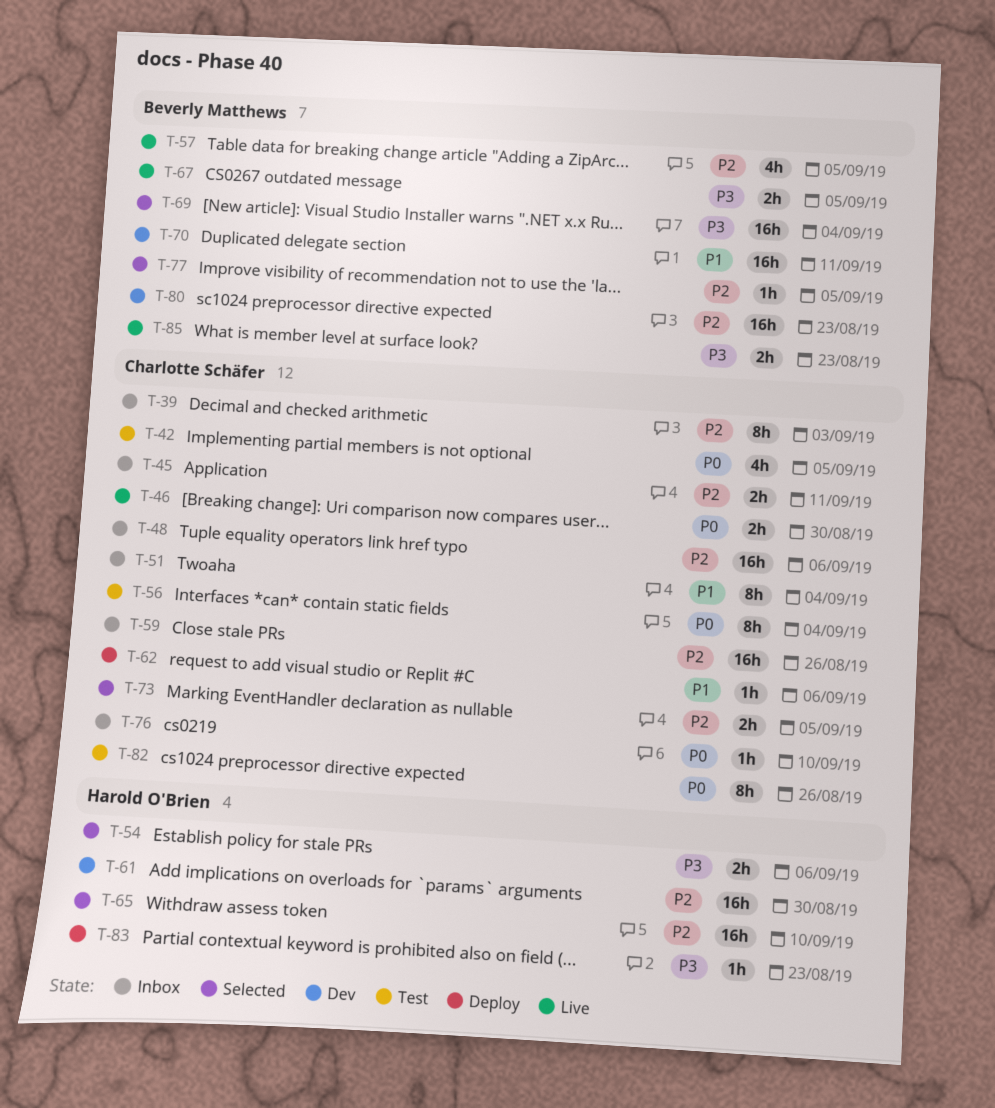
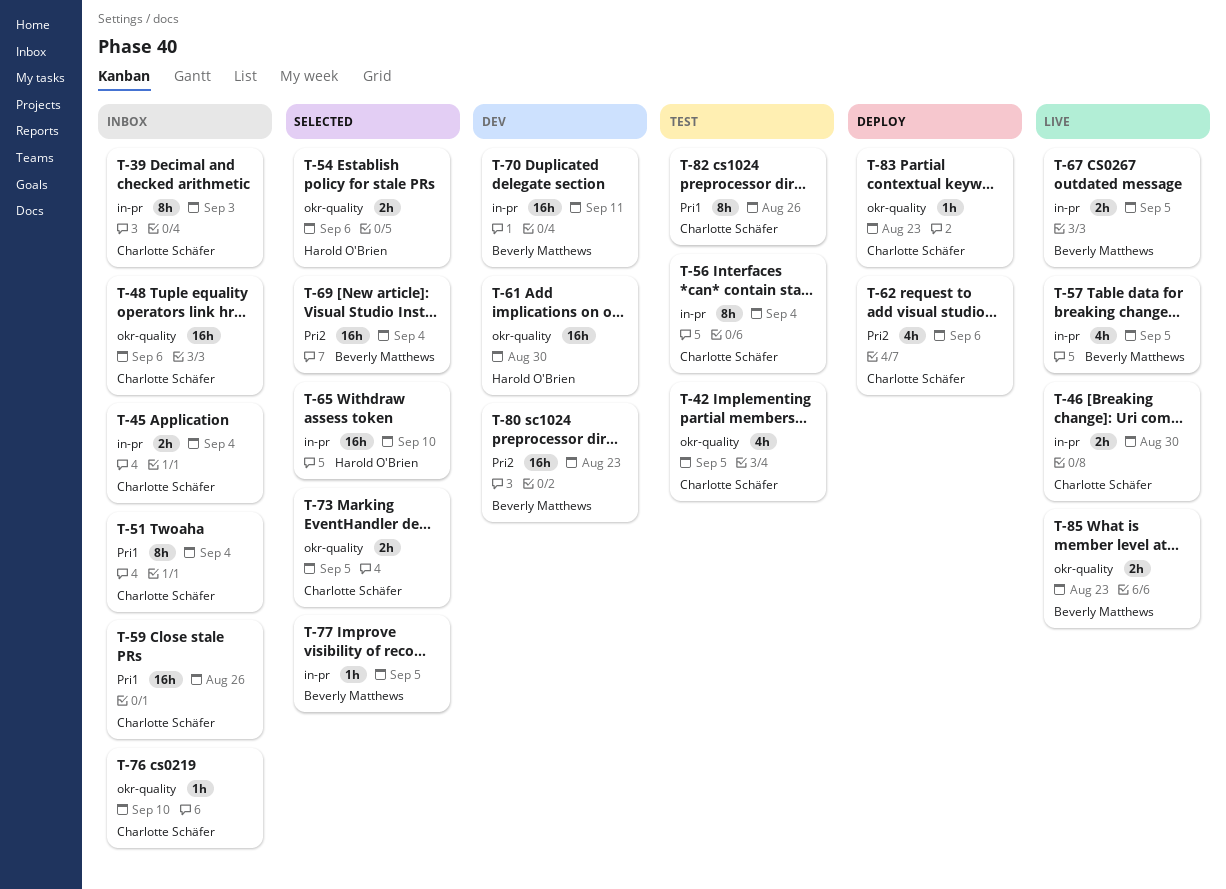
T-45, due: Sep 11 -> Sep 4
T-62, estimate: 1h -> 4h
T-83, owner: Harold O'Brien -> Charlotte Schäfer

